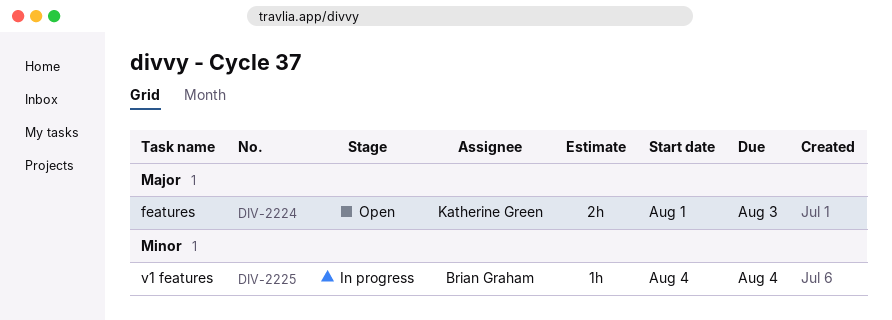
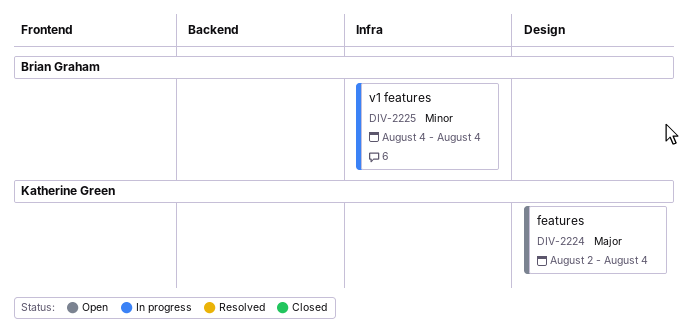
DIV-2224, start: Aug 1 -> Aug 2
DIV-2224, due: Aug 3 -> Aug 4

